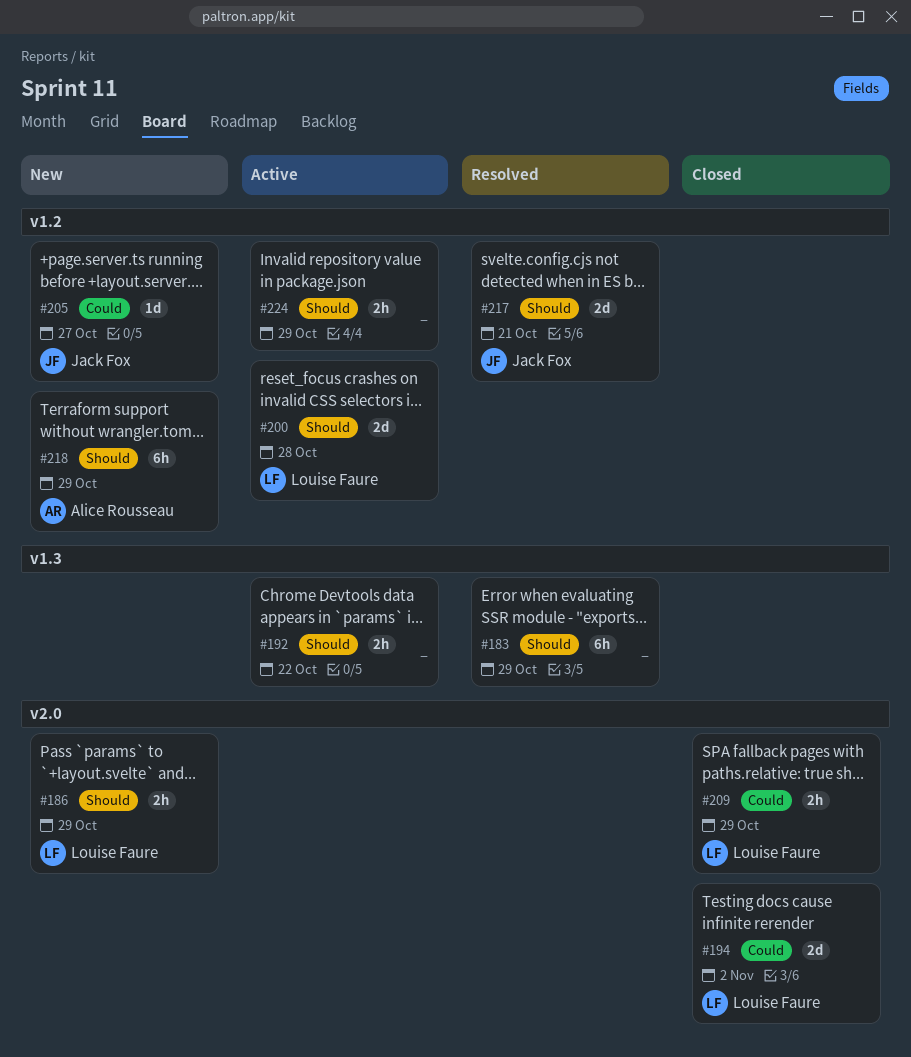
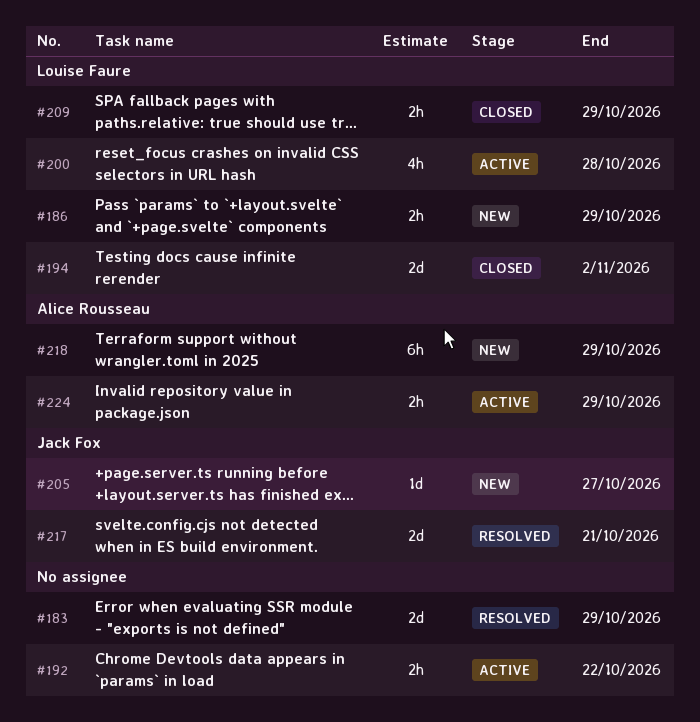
#183, estimate: 6h -> 2d
#200, estimate: 2d -> 4h
#224, owner: none -> Alice Rousseau

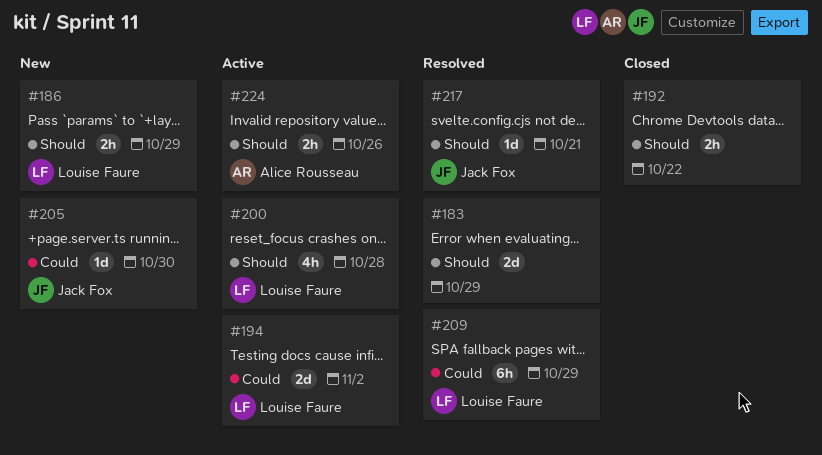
#192, status: Active -> Closed
#194, status: Closed -> Active
#205, due: Oct 27 -> Oct 30
#209, status: Closed -> Resolved
#209, estimate: 2h -> 6h
#217, estimate: 2d -> 1d
#218: present -> none
#224, due: Oct 29 -> Oct 26

